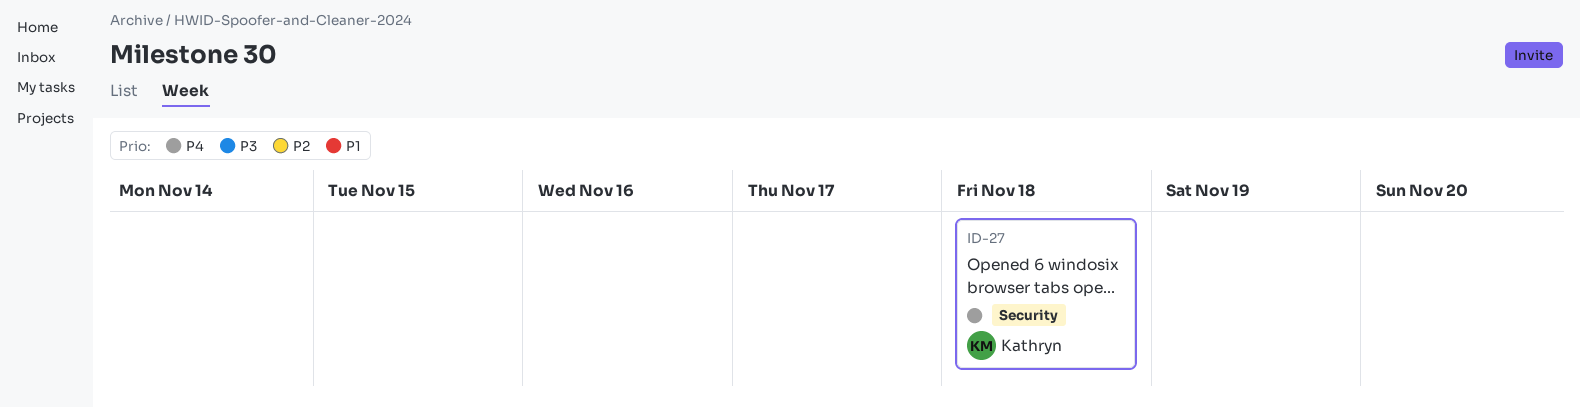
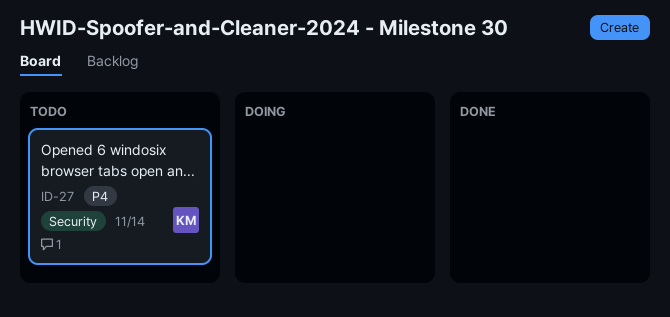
ID-27, due: Nov 18 -> Nov 14

